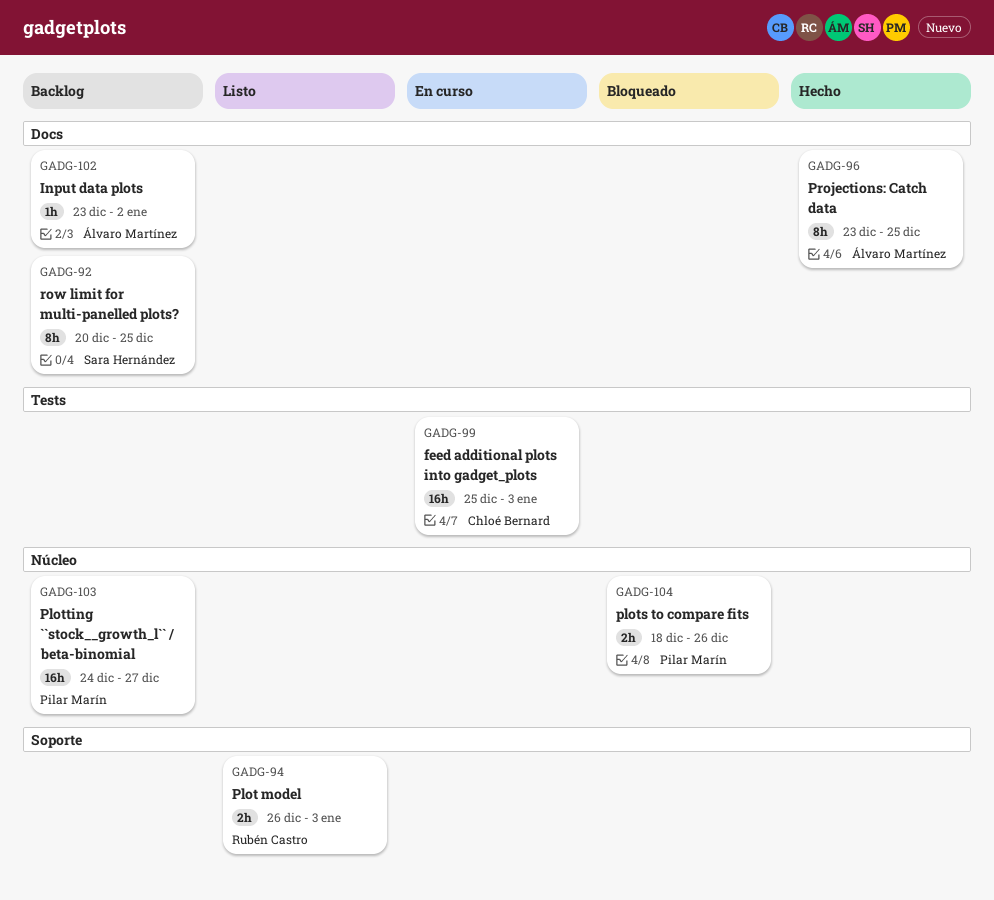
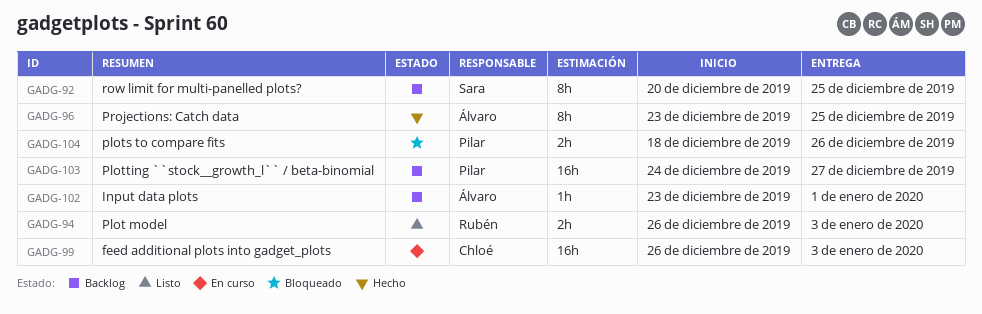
GADG-99, start: Dec 25 -> Dec 26
GADG-102, due: Jan 2 -> Jan 1

